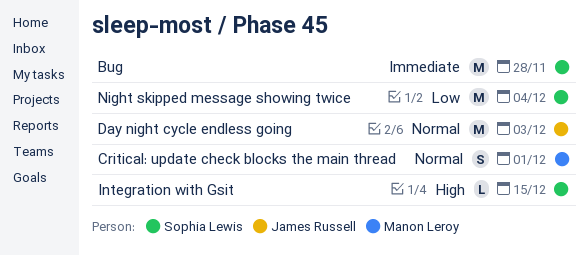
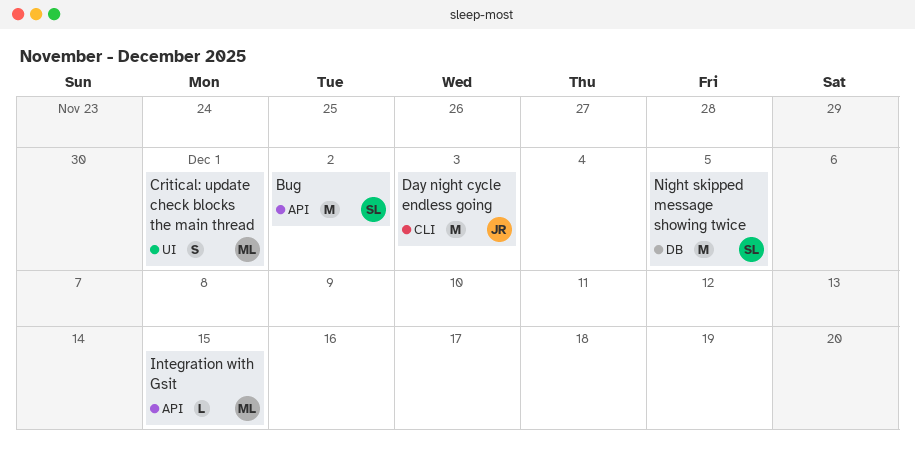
Bug, due: Nov 28 -> Dec 2
Integration with Gsit, owner: Sophia Lewis -> Manon Leroy
Night skipped message showing twice, due: Dec 4 -> Dec 5

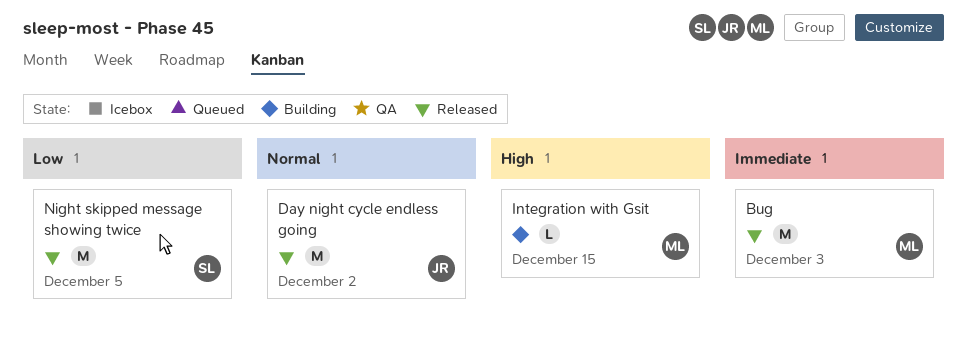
Bug, owner: SL -> ML
Bug, due: Dec 2 -> Dec 3
Critical: update check blocks the main thread: present -> none
Day night cycle endless going, due: Dec 3 -> Dec 2

